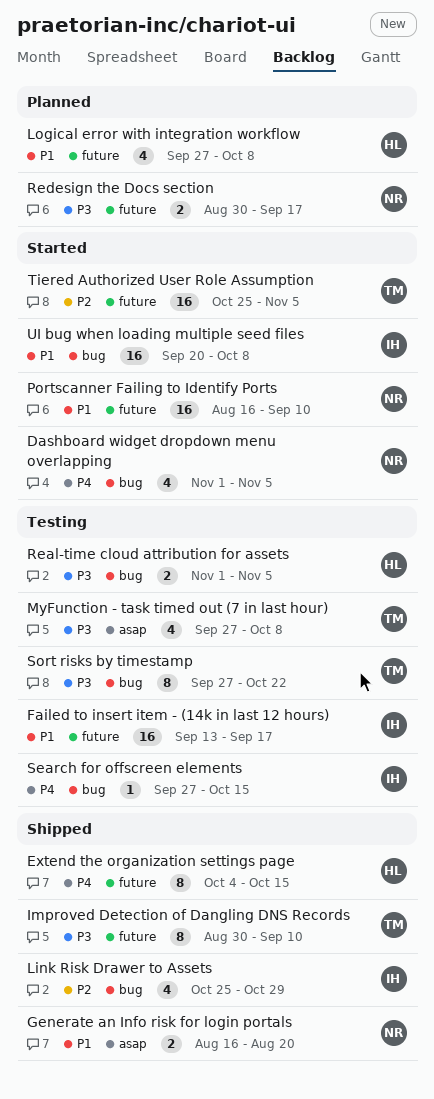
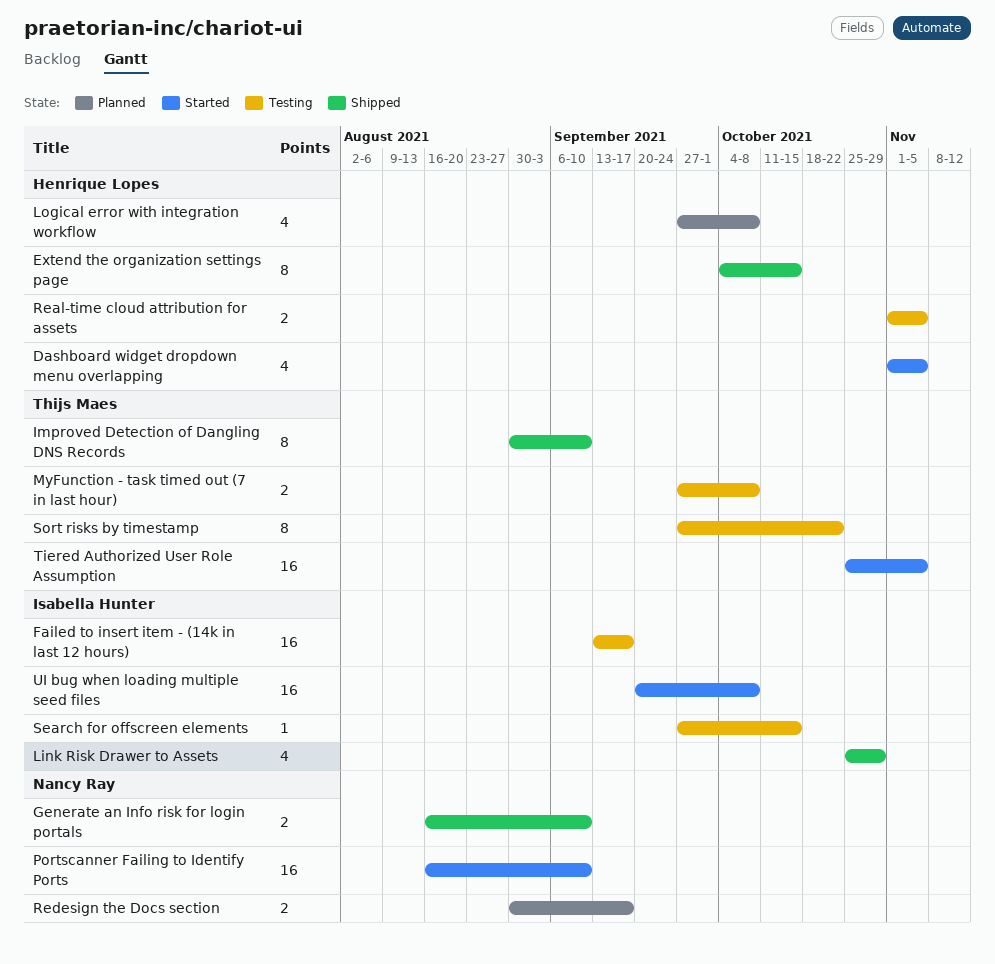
Dashboard widget dropdown menu overlapping, owner: Nancy Ray -> Henrique Lopes
Generate an Info risk for login portals, due: Aug 20 -> Sep 10
MyFunction - task timed out (7 in last hour), estimate: 4 -> 2

